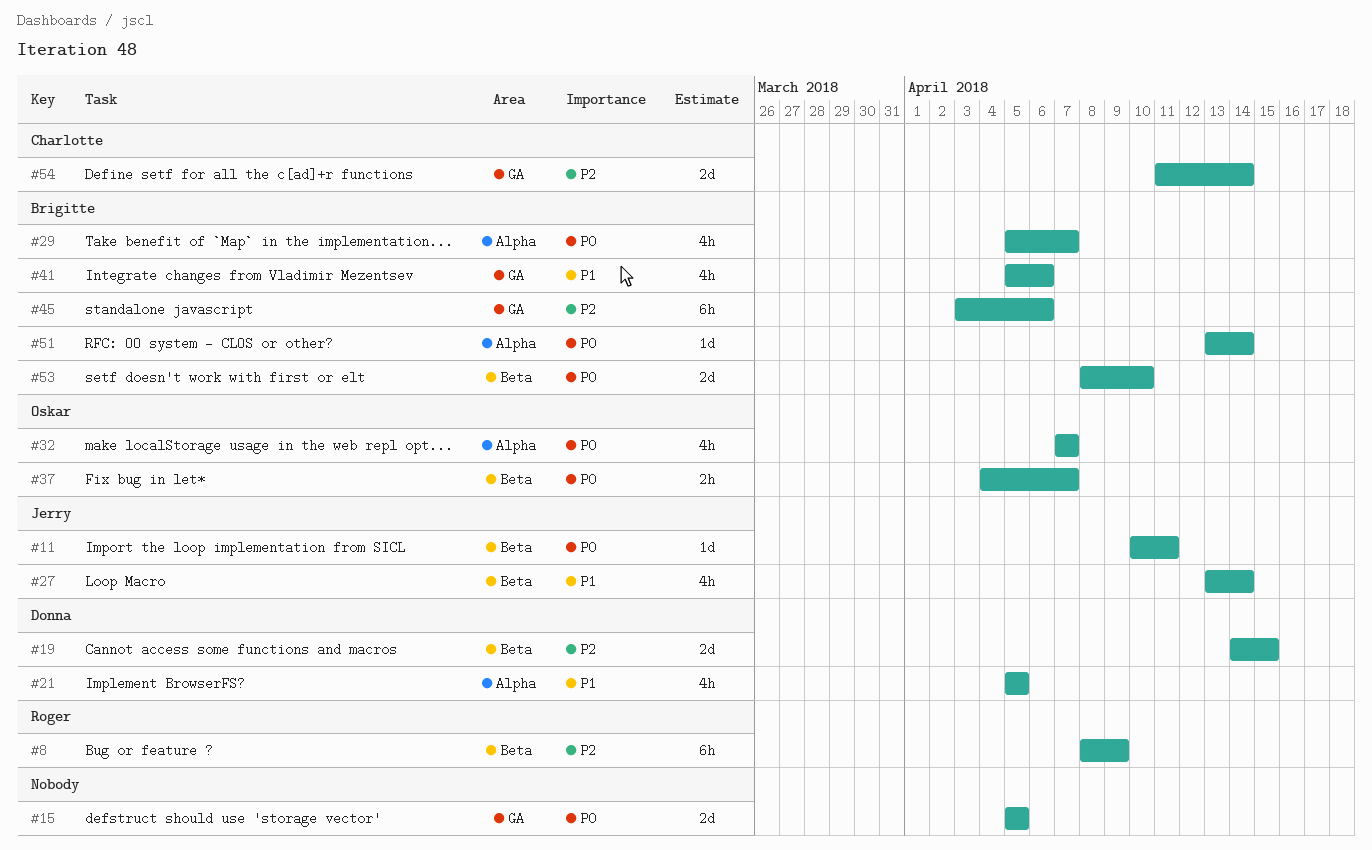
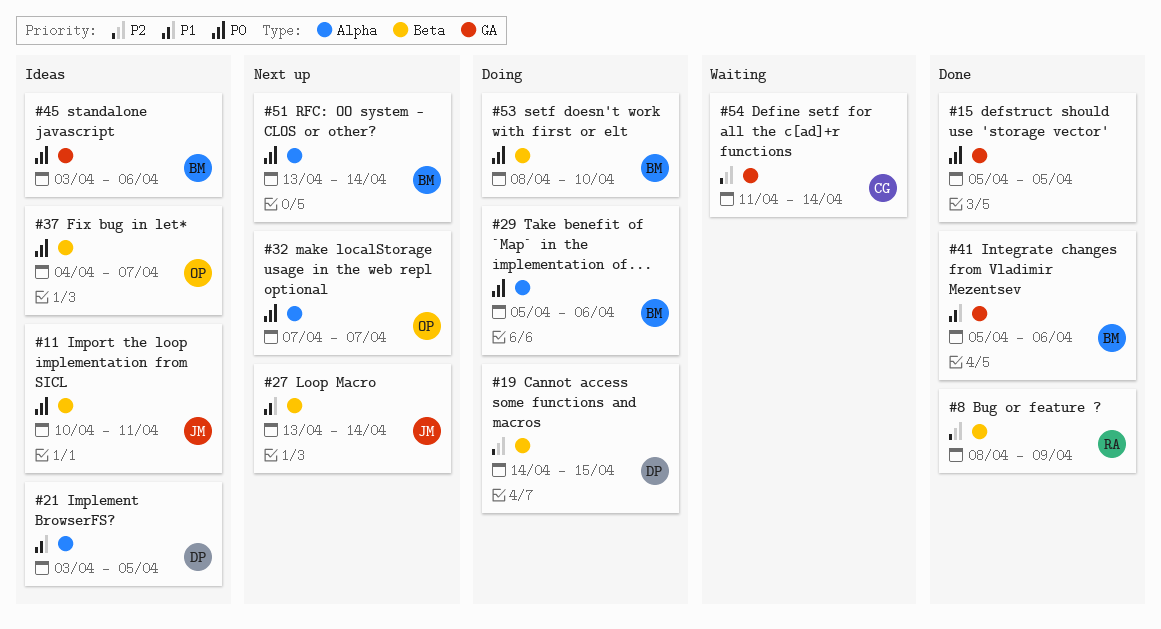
#21, start: Apr 5 -> Apr 3
#29, due: Apr 7 -> Apr 6
#45, priority: P2 -> P0

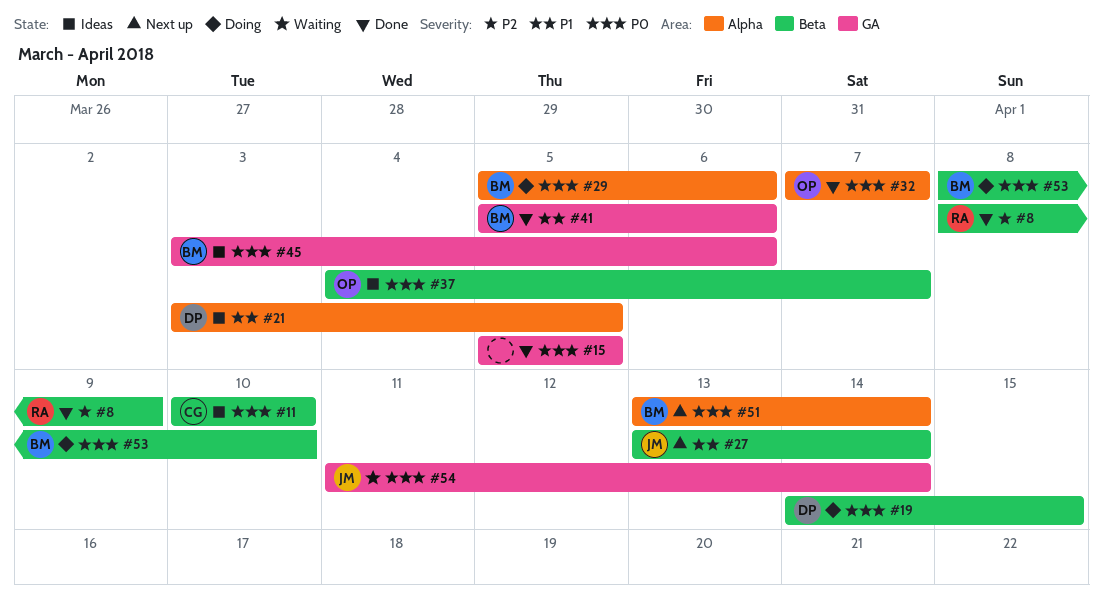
#11, owner: JM -> CG
#11, due: Apr 11 -> Apr 10
#19, priority: P2 -> P0
#32, status: Next up -> Done
#54, owner: CG -> JM
#54, priority: P2 -> P0

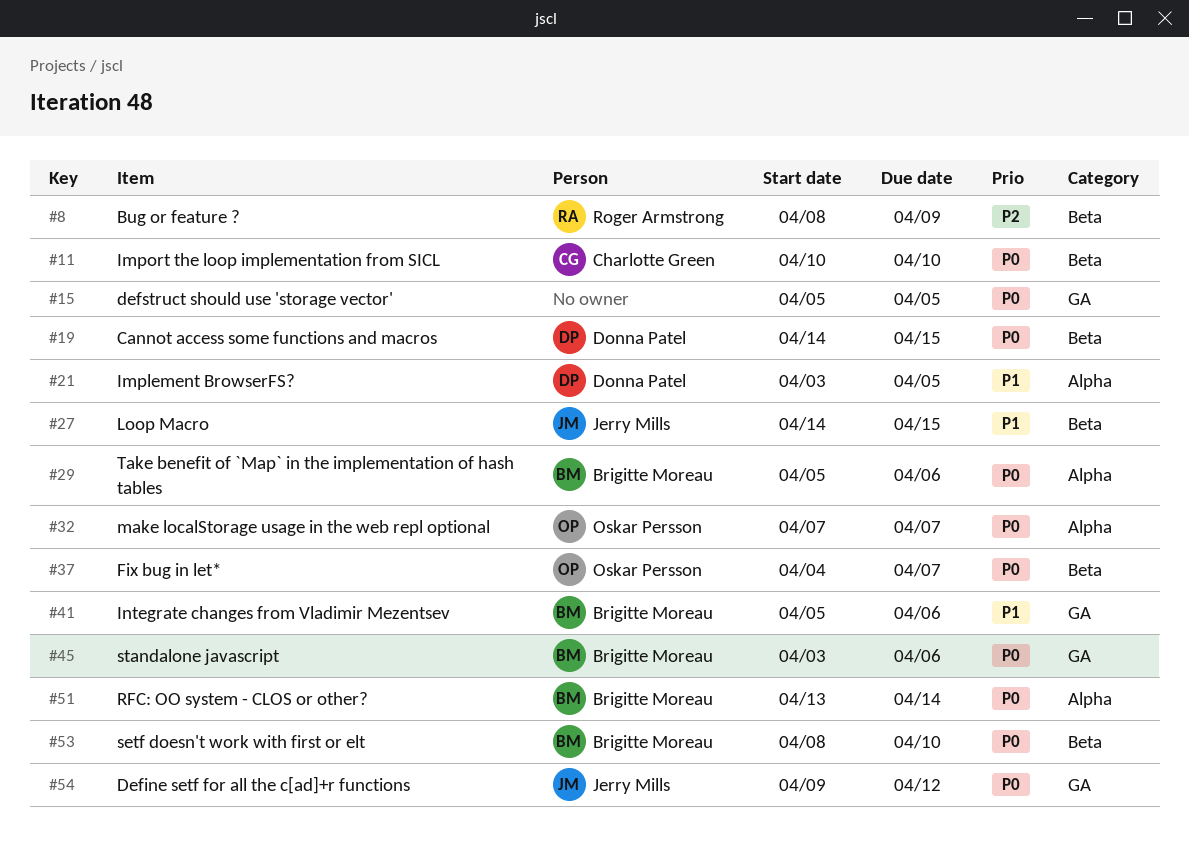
#27, start: Apr 13 -> Apr 14
#27, due: Apr 14 -> Apr 15
#54, start: Apr 11 -> Apr 9
#54, due: Apr 14 -> Apr 12

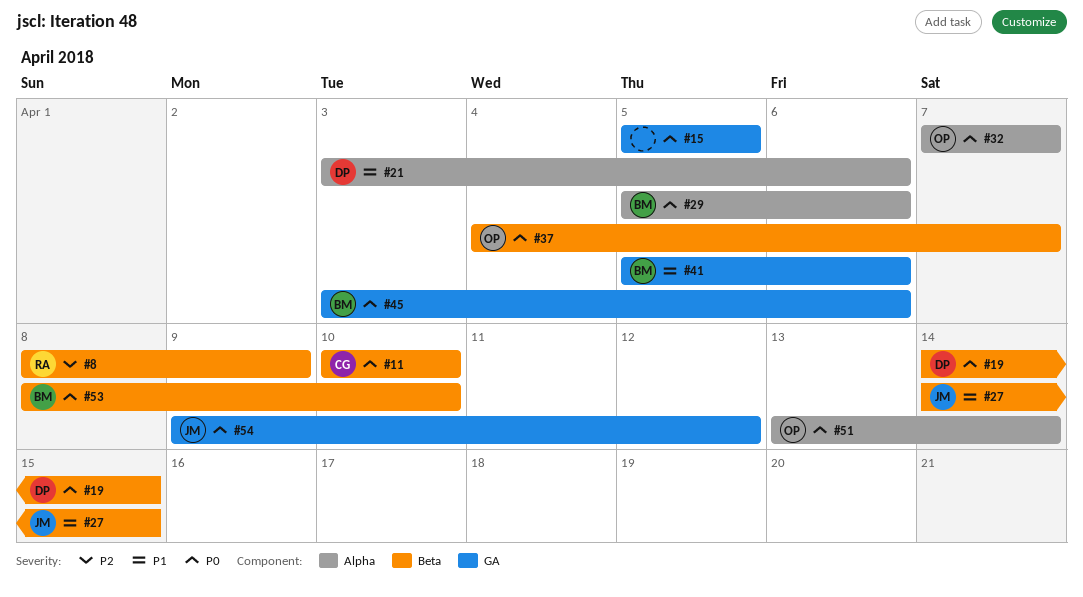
#21, due: Apr 5 -> Apr 6
#51, owner: Brigitte Moreau -> Oskar Persson

